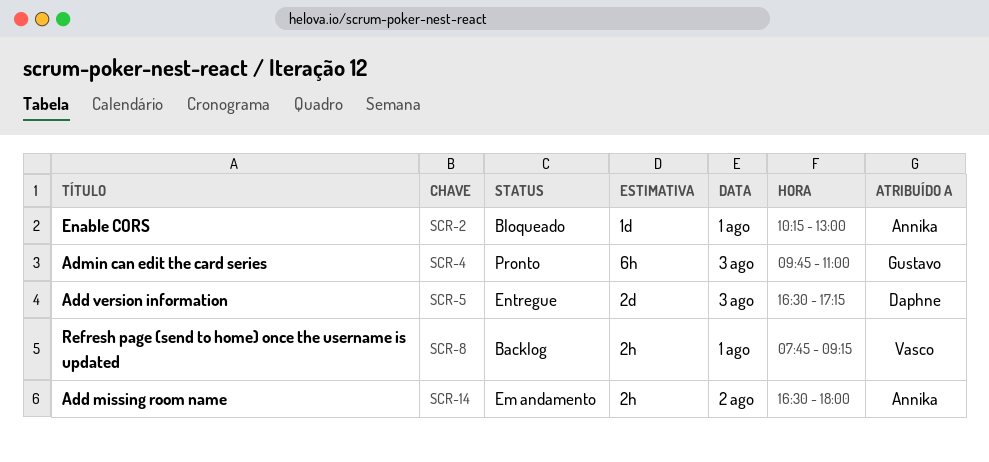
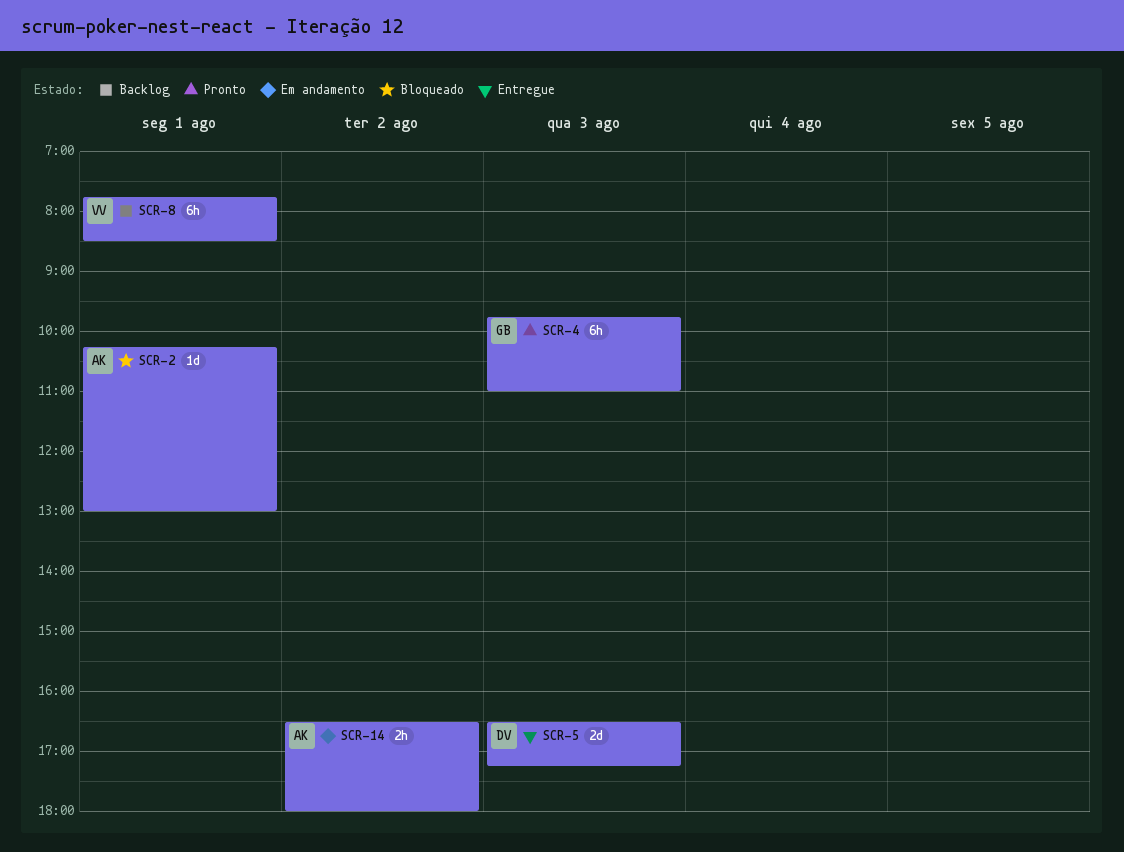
SCR-8, estimate: 2h -> 6h
SCR-8, ends: 09:15 -> 08:30

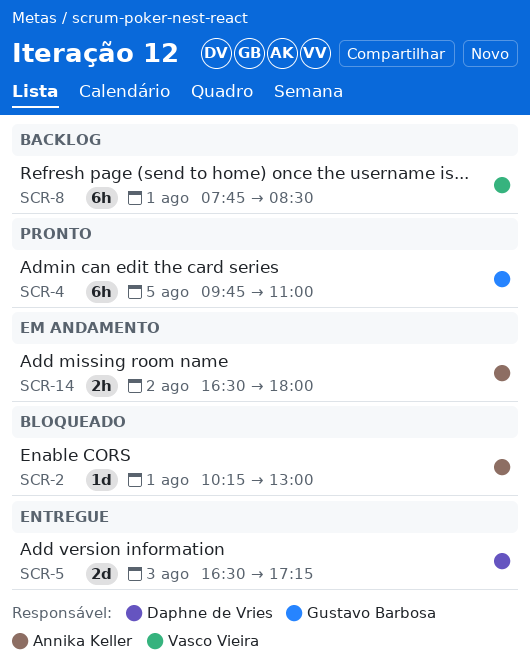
SCR-4, day: Aug 3 -> Aug 5

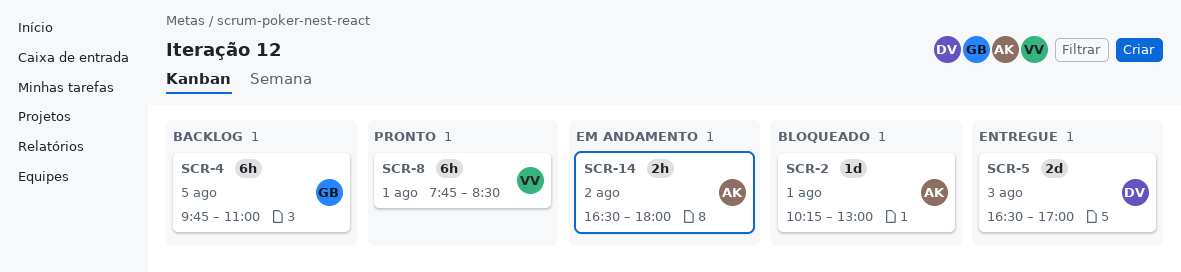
SCR-4, status: Pronto -> Backlog
SCR-5, ends: 17:15 -> 17:00
SCR-8, status: Backlog -> Pronto

